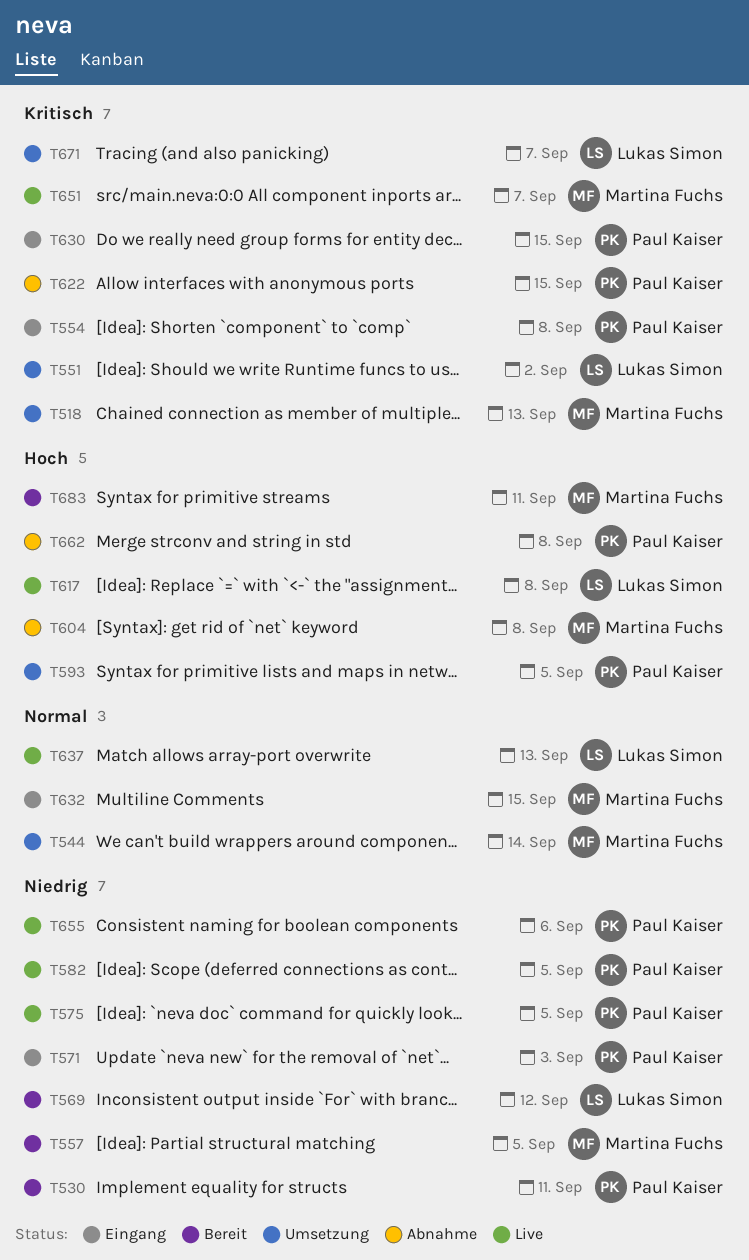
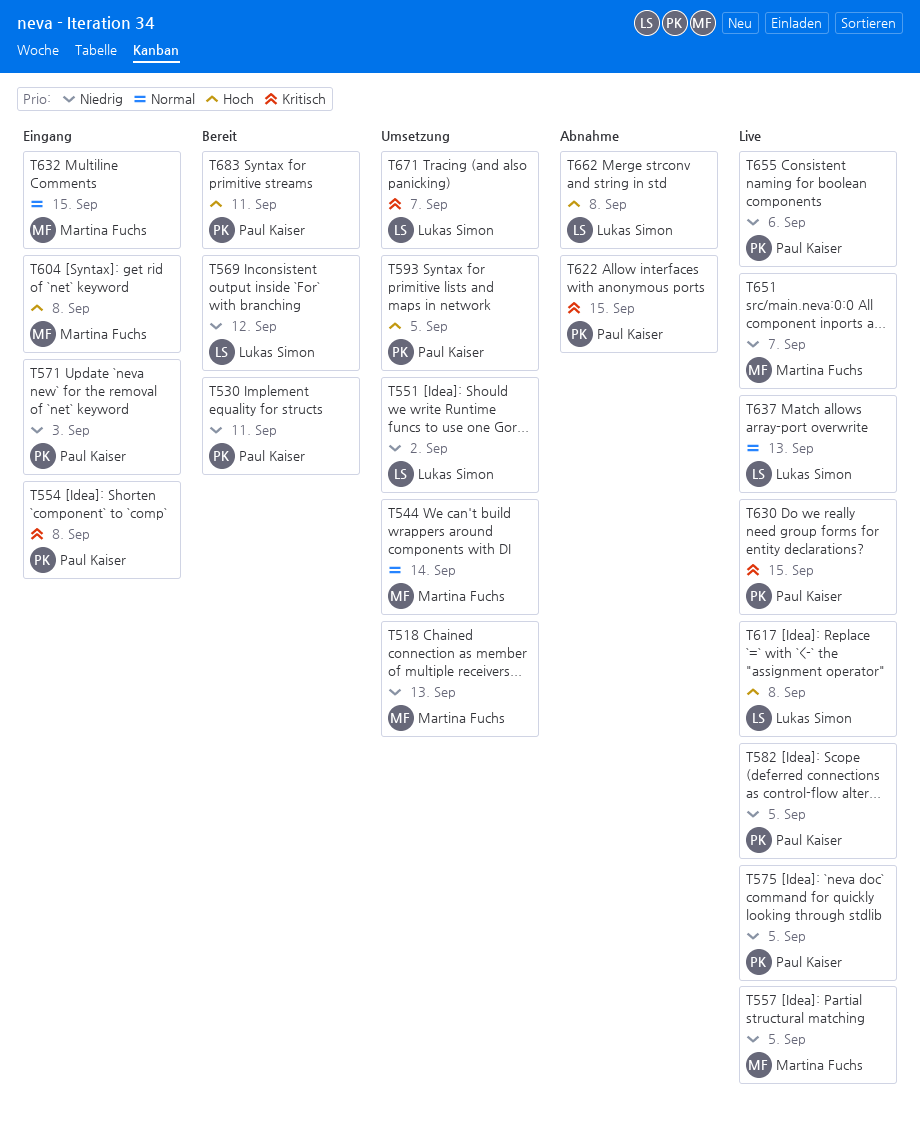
T518, priority: Kritisch -> Niedrig
T551, priority: Kritisch -> Niedrig
T557, status: Bereit -> Live
T604, status: Abnahme -> Eingang
T630, status: Eingang -> Live
T651, priority: Kritisch -> Niedrig
T662, owner: Paul Kaiser -> Lukas Simon
T683, owner: Martina Fuchs -> Paul Kaiser

